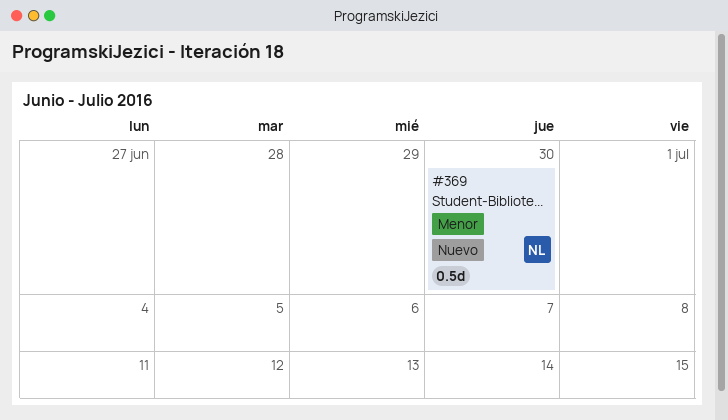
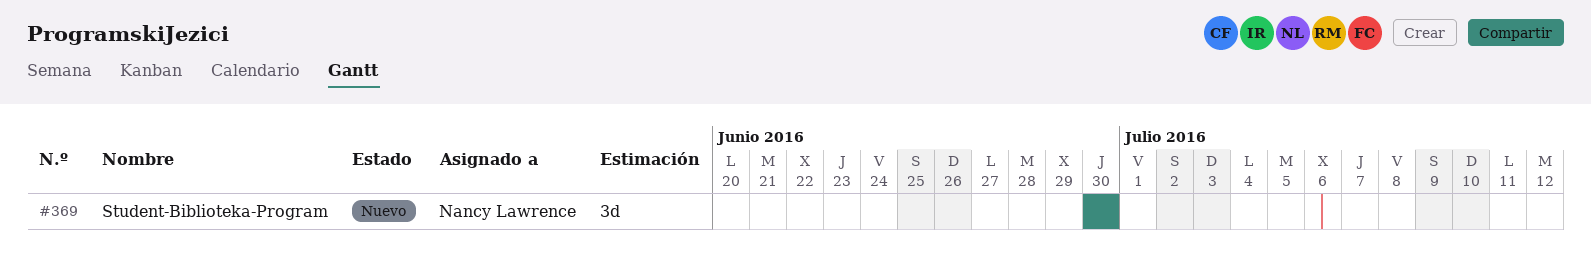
#369, estimate: 0.5d -> 3d

